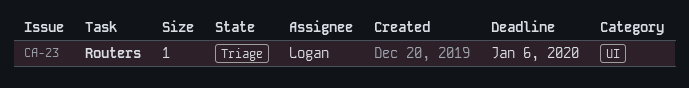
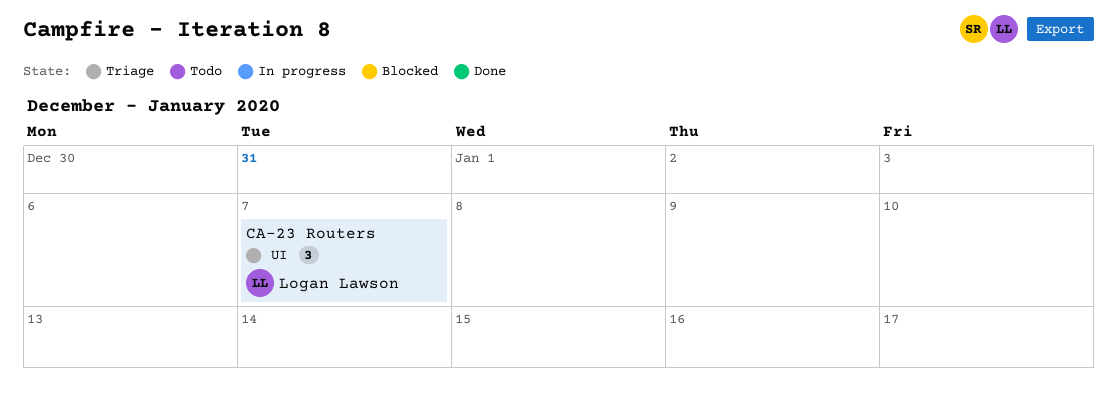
CA-23, estimate: 1 -> 3
CA-23, due: Jan 6 -> Jan 7

